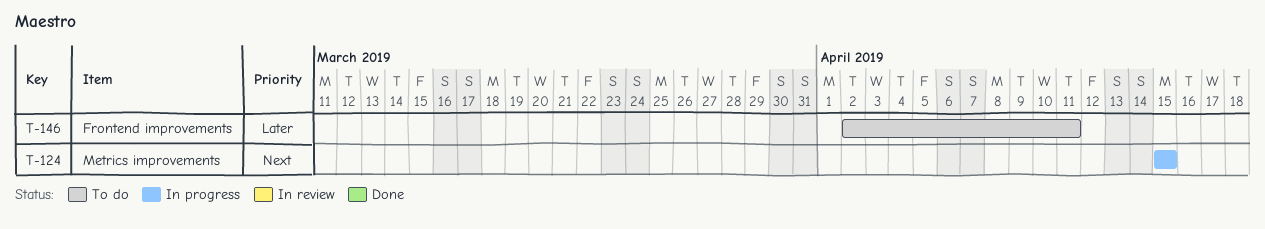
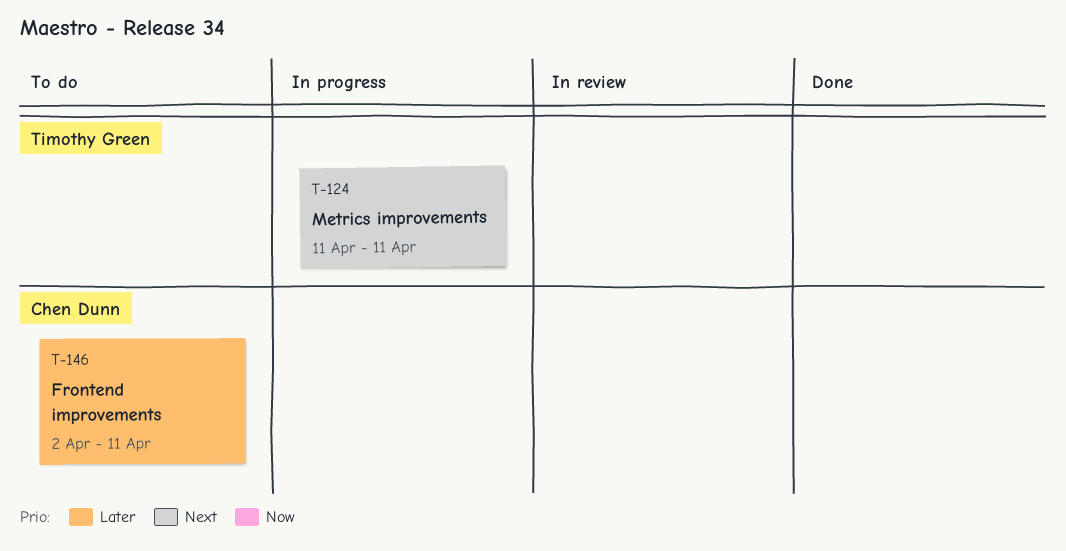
T-124, start: Apr 15 -> Apr 11
T-124, due: Apr 15 -> Apr 11

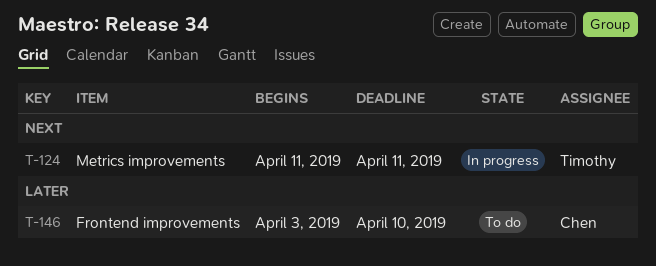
T-146, start: Apr 2 -> Apr 3
T-146, due: Apr 11 -> Apr 10

